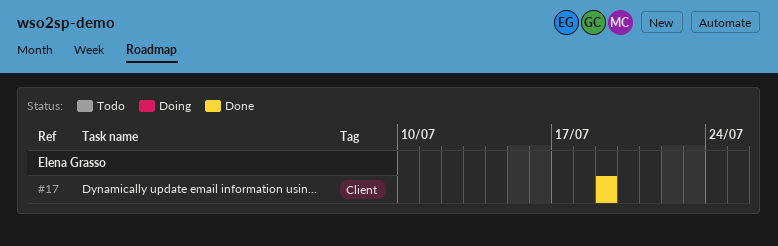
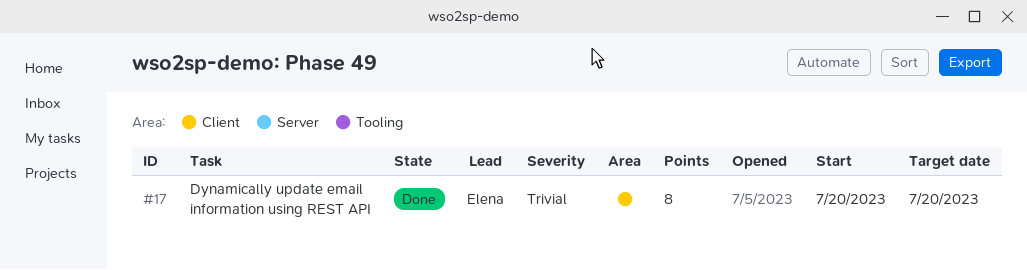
#17, start: Jul 19 -> Jul 20
#17, due: Jul 19 -> Jul 20

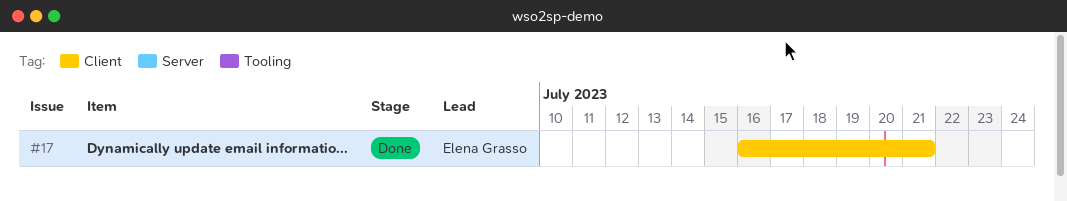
#17, start: Jul 20 -> Jul 16
#17, due: Jul 20 -> Jul 21

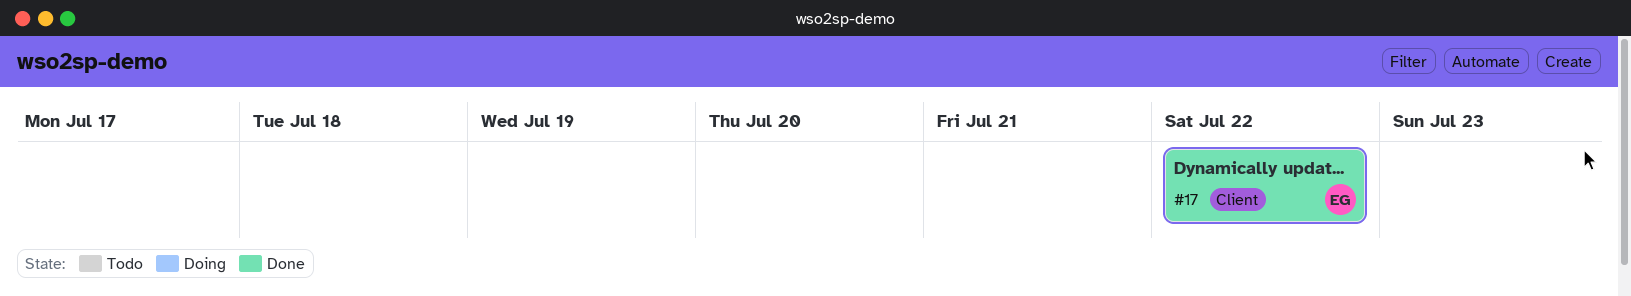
#17, due: Jul 21 -> Jul 22

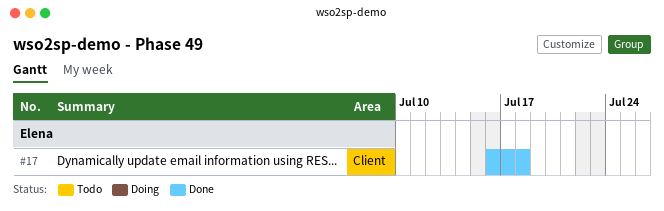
#17, due: Jul 22 -> Jul 18

